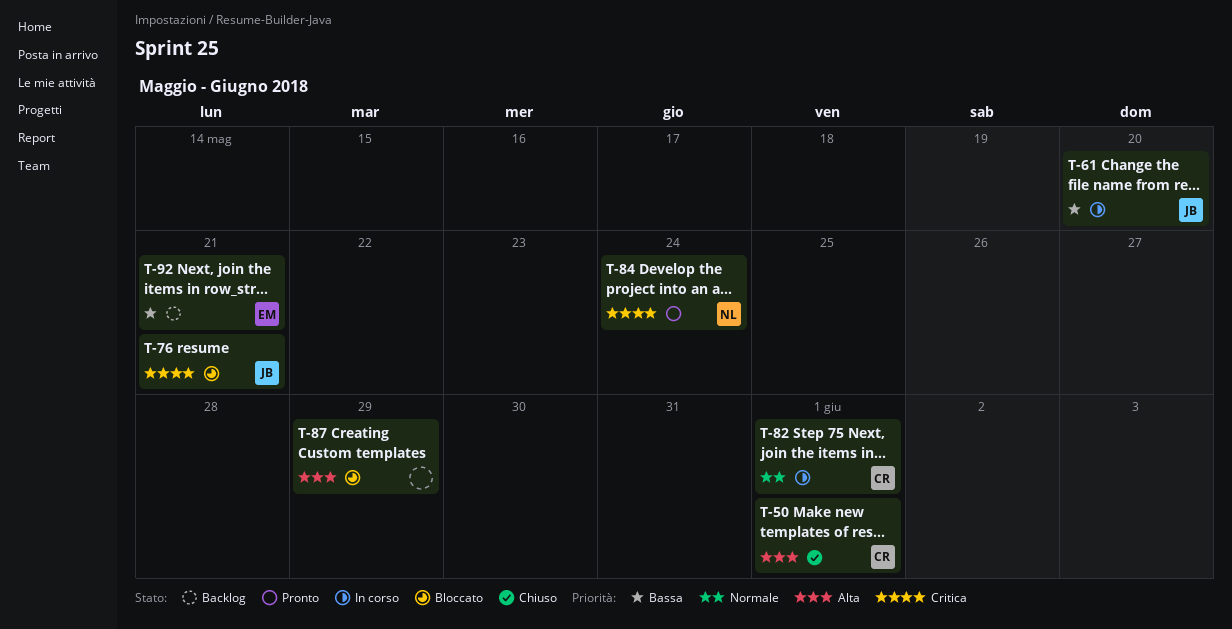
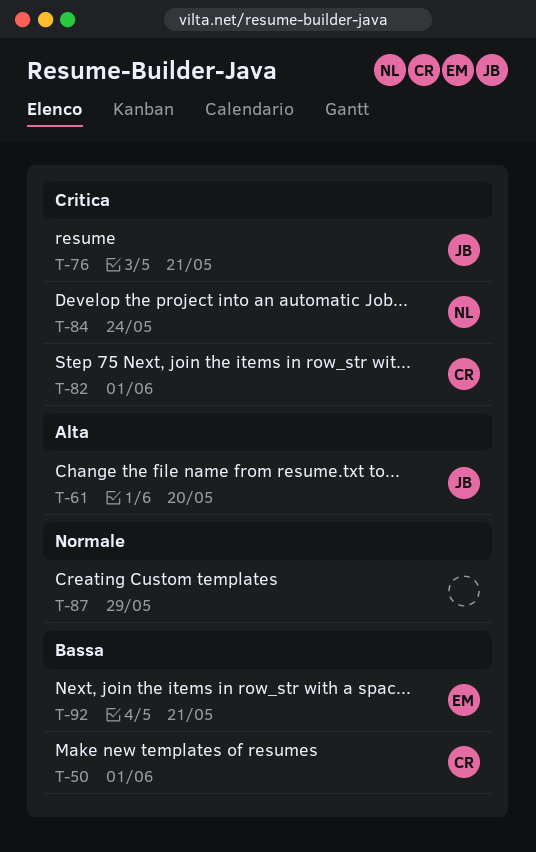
T-50, priority: Alta -> Bassa
T-61, priority: Bassa -> Alta
T-82, priority: Normale -> Critica
T-87, priority: Alta -> Normale

